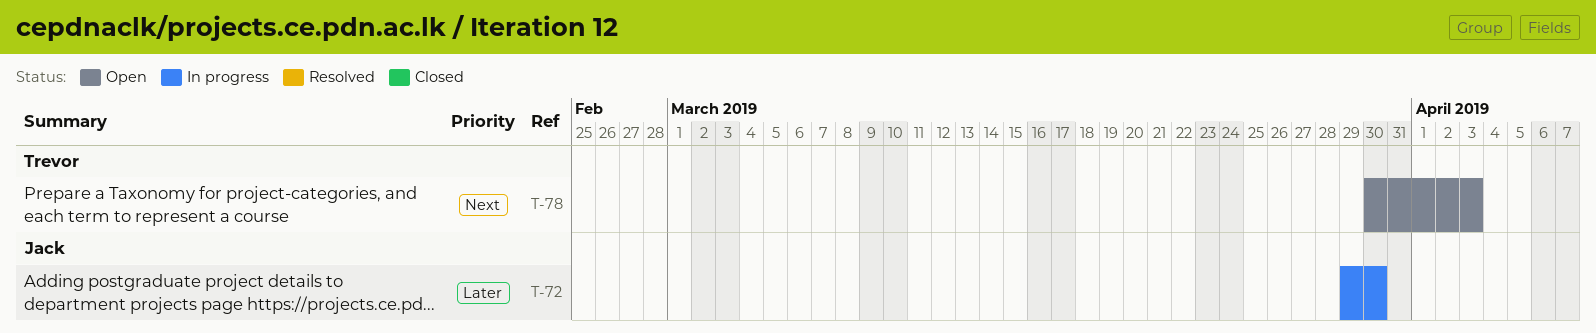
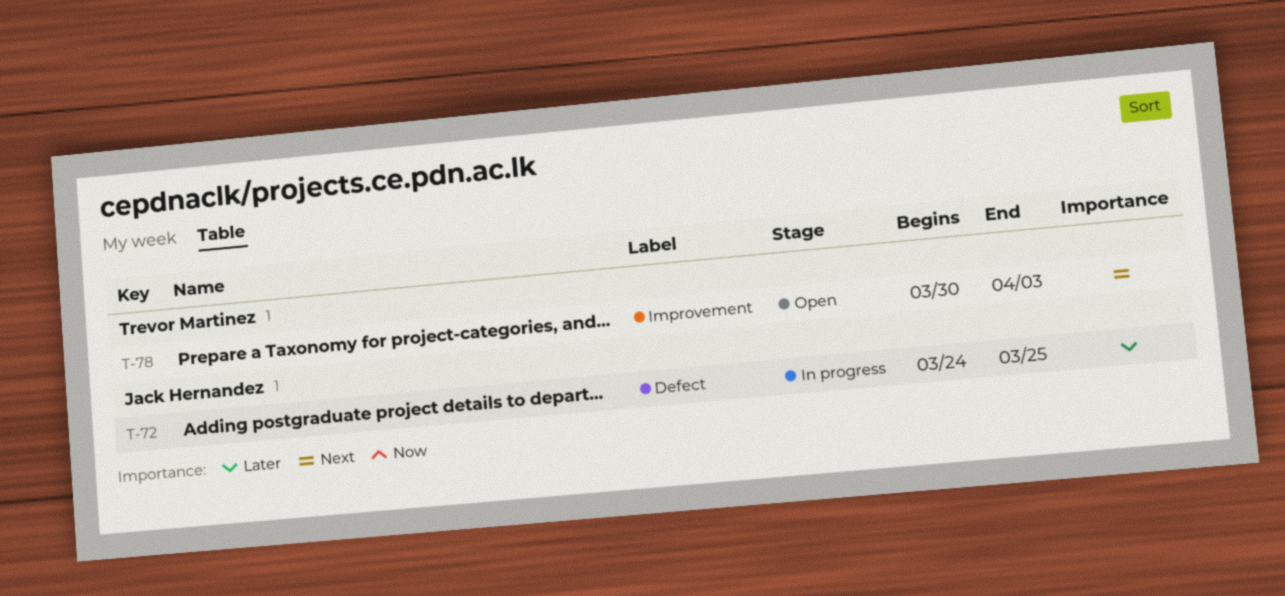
T-72, start: Mar 29 -> Mar 24
T-72, due: Mar 30 -> Mar 25

